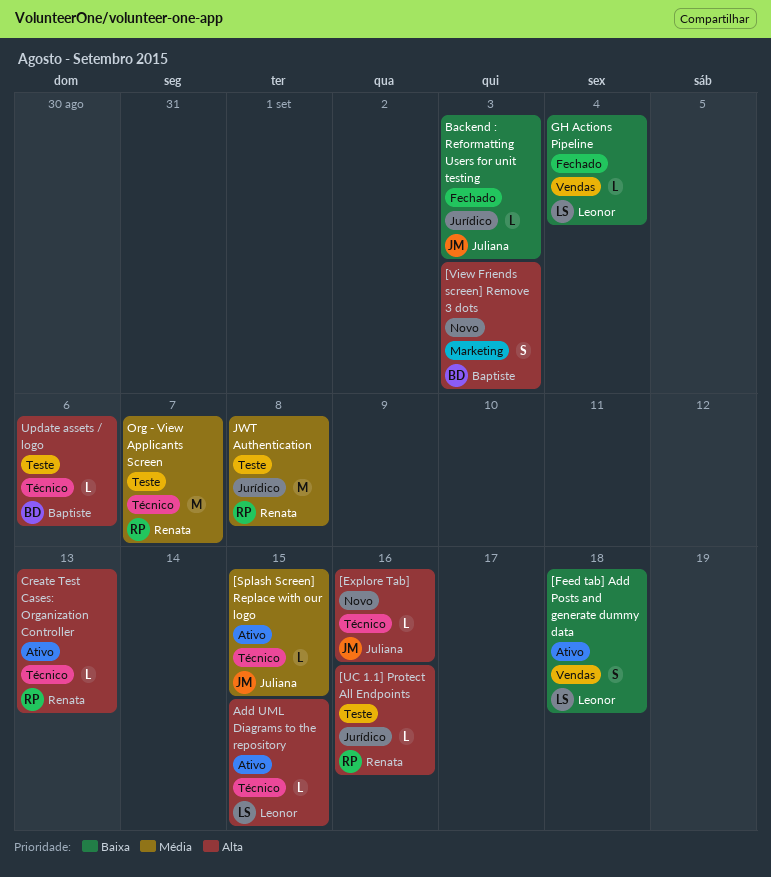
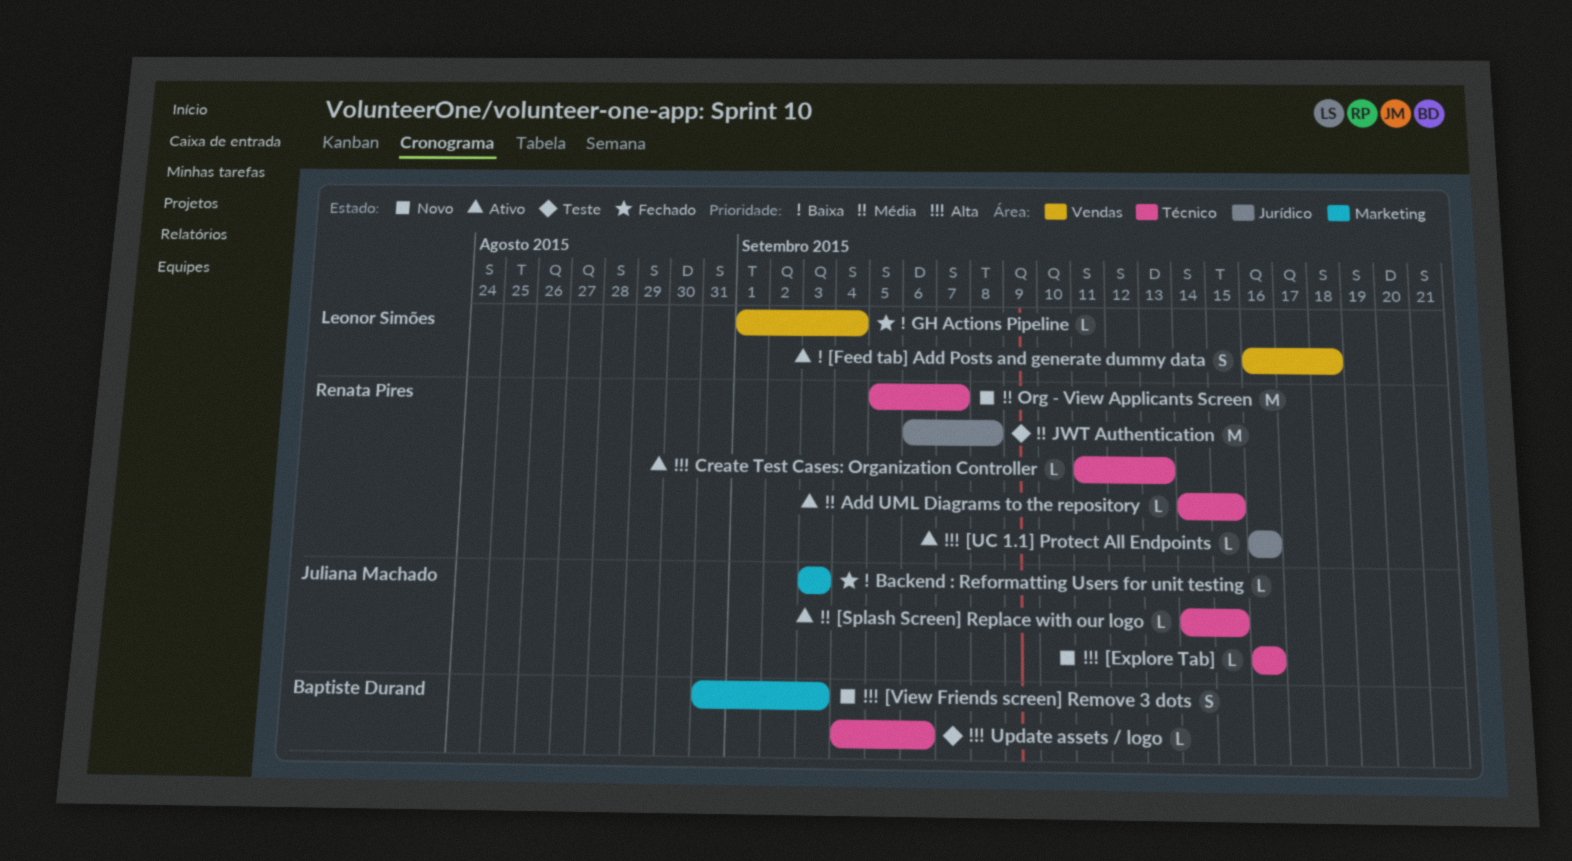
[UC 1.1] Protect All Endpoints, status: Teste -> Ativo
Add UML Diagrams to the repository, owner: Leonor Simões -> Renata Pires
Add UML Diagrams to the repository, priority: Alta -> Média
Backend : Reformatting Users for unit testing, label: Jurídico -> Marketing
Org - View Applicants Screen, status: Teste -> Novo

